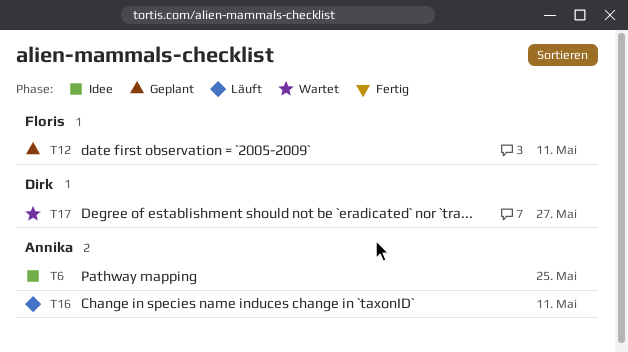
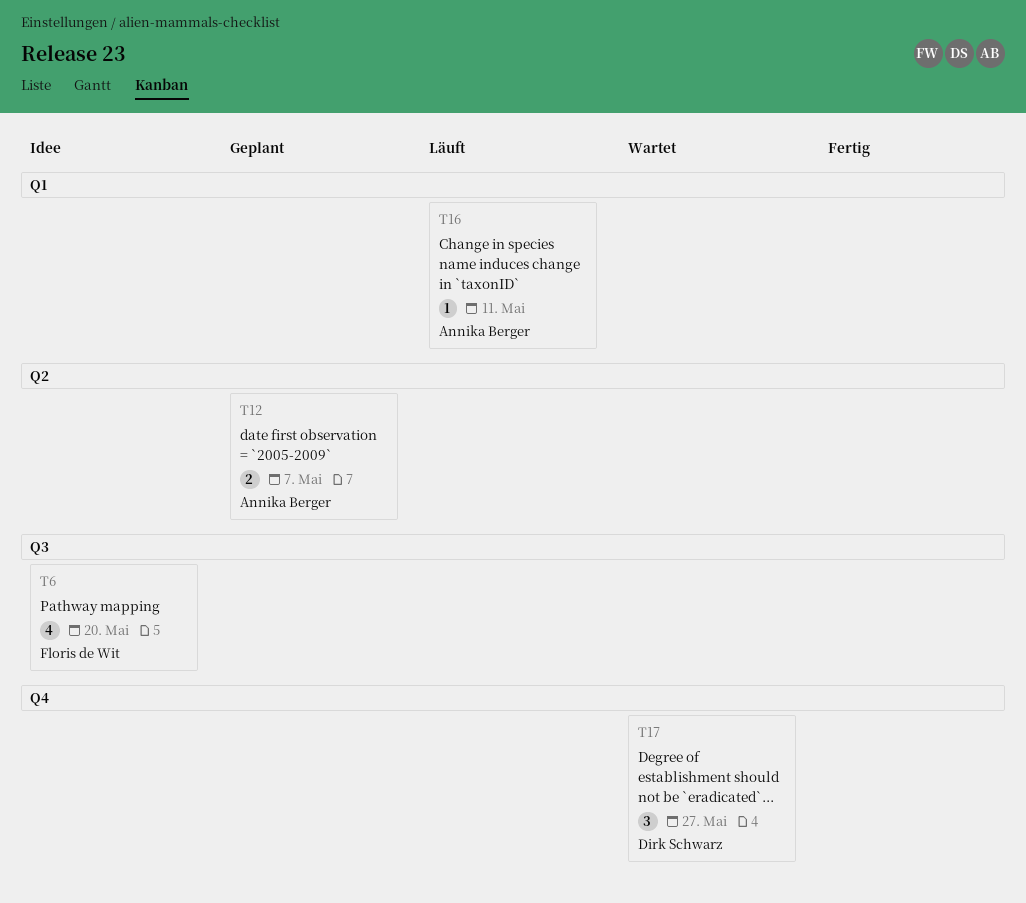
T6, owner: Annika Berger -> Floris de Wit
T6, due: May 25 -> May 20
T12, owner: Floris de Wit -> Annika Berger
T12, due: May 11 -> May 7

